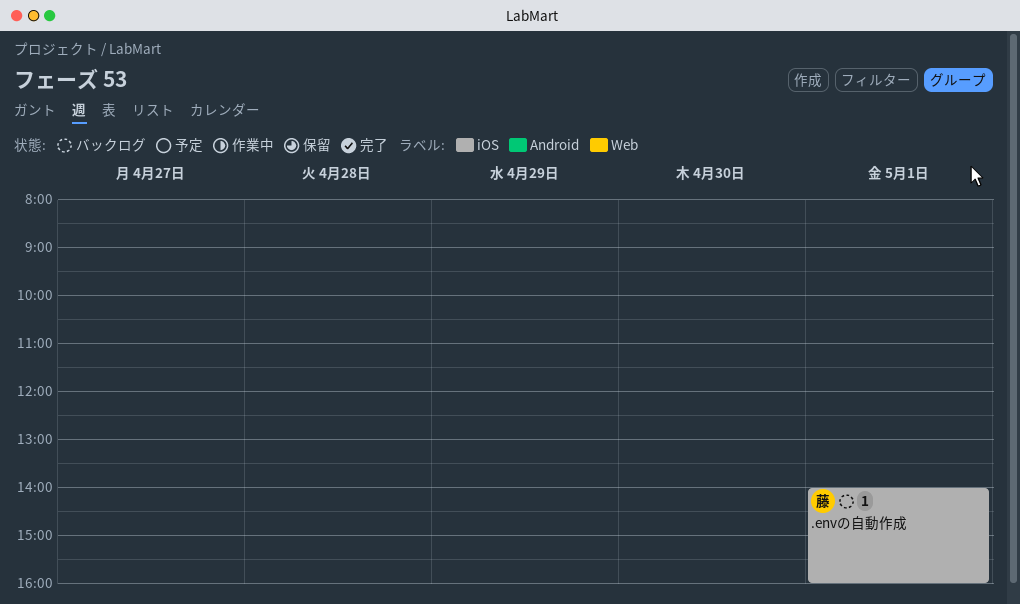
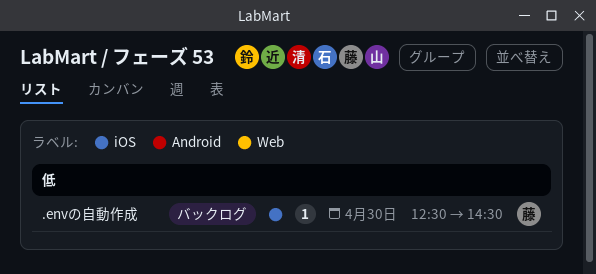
.envの自動作成, day: May 1 -> Apr 30
.envの自動作成, begins: 14:00 -> 12:30
.envの自動作成, ends: 16:00 -> 14:30

